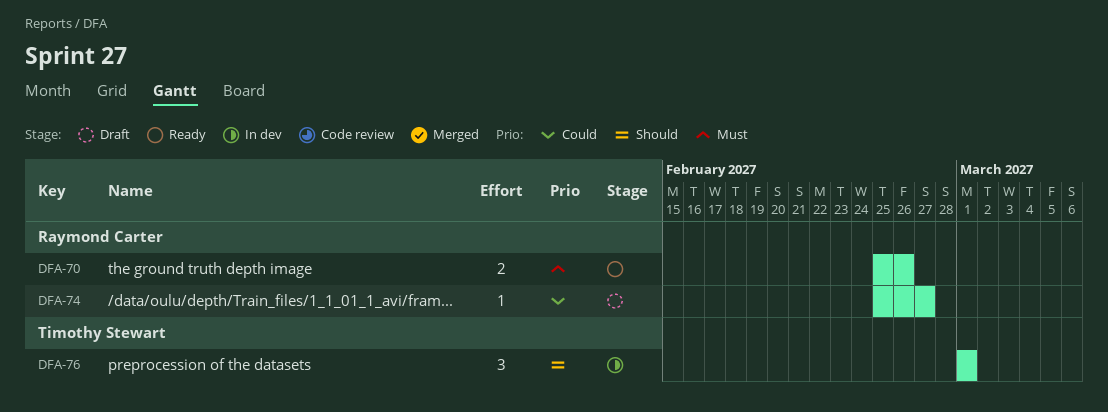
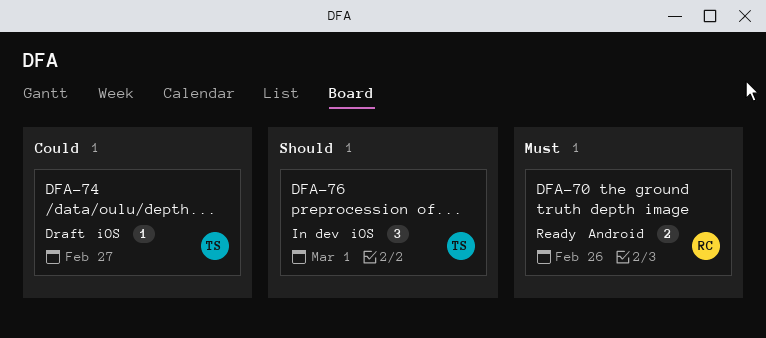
DFA-74, owner: Raymond Carter -> Timothy Stewart

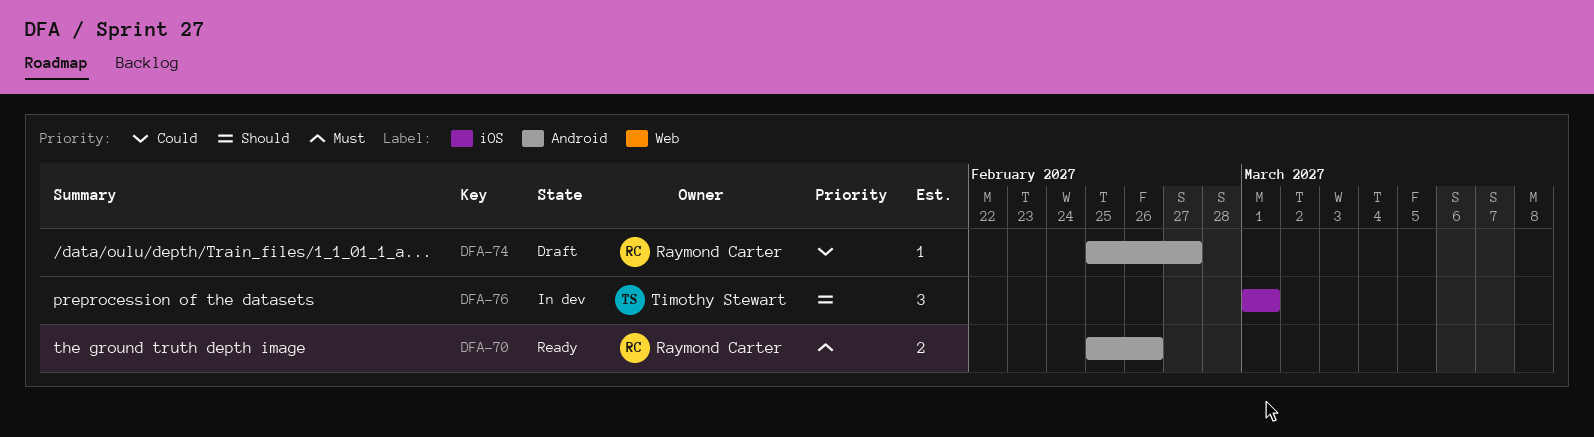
DFA-74, owner: Timothy Stewart -> Raymond Carter
DFA-74, label: iOS -> Android

